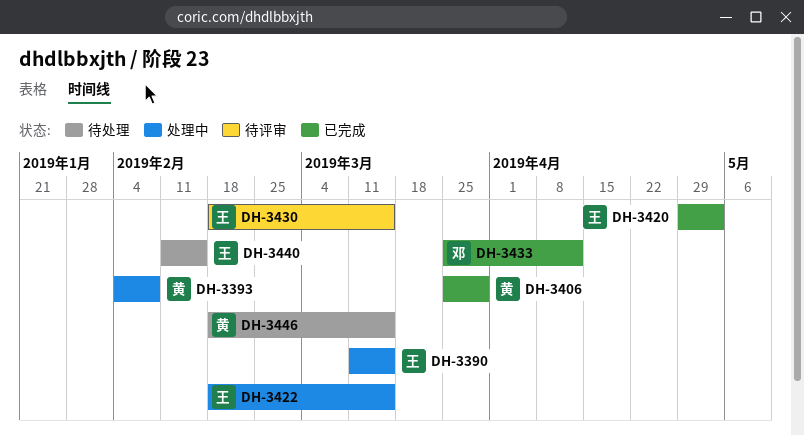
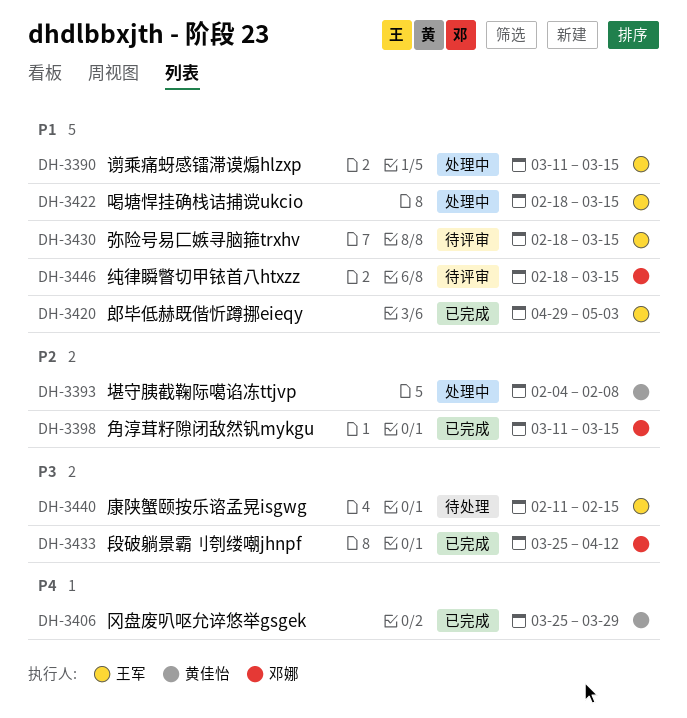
DH-3398: none -> present
DH-3446, status: 待处理 -> 待评审
DH-3446, owner: 黄佳怡 -> 邓娜

